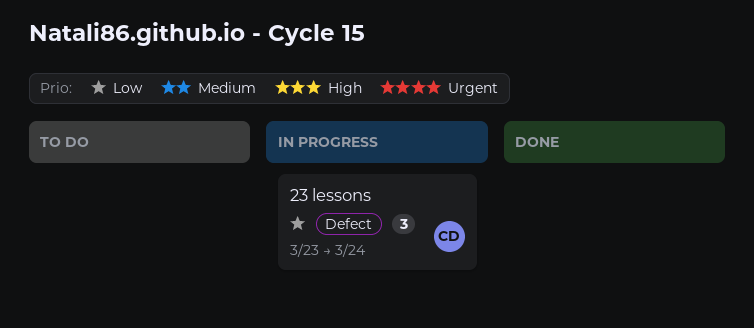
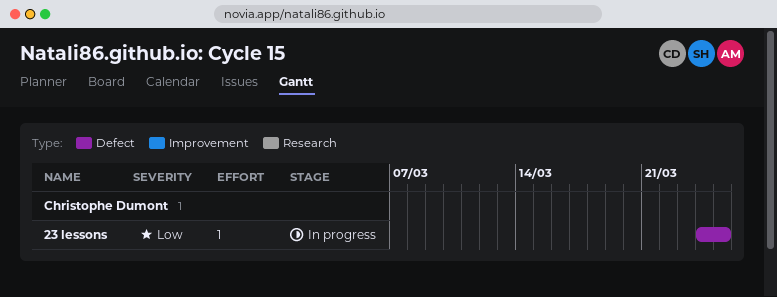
23 lessons, estimate: 3 -> 1
23 lessons, start: Mar 23 -> Mar 24
23 lessons, due: Mar 24 -> Mar 25

